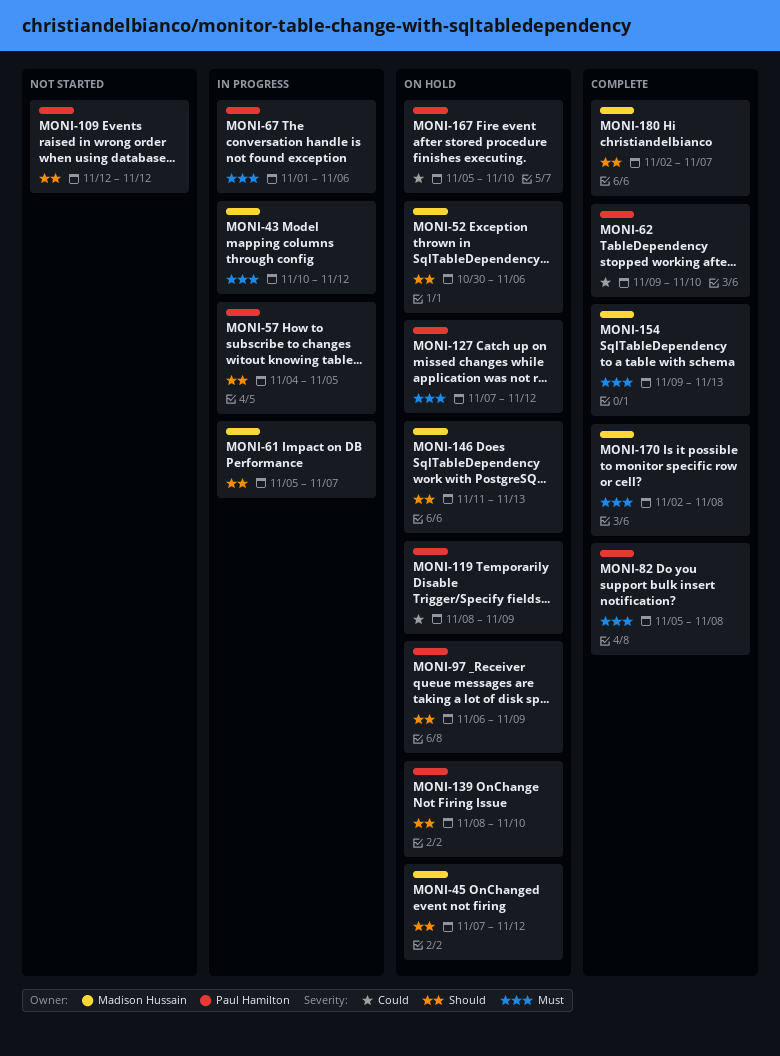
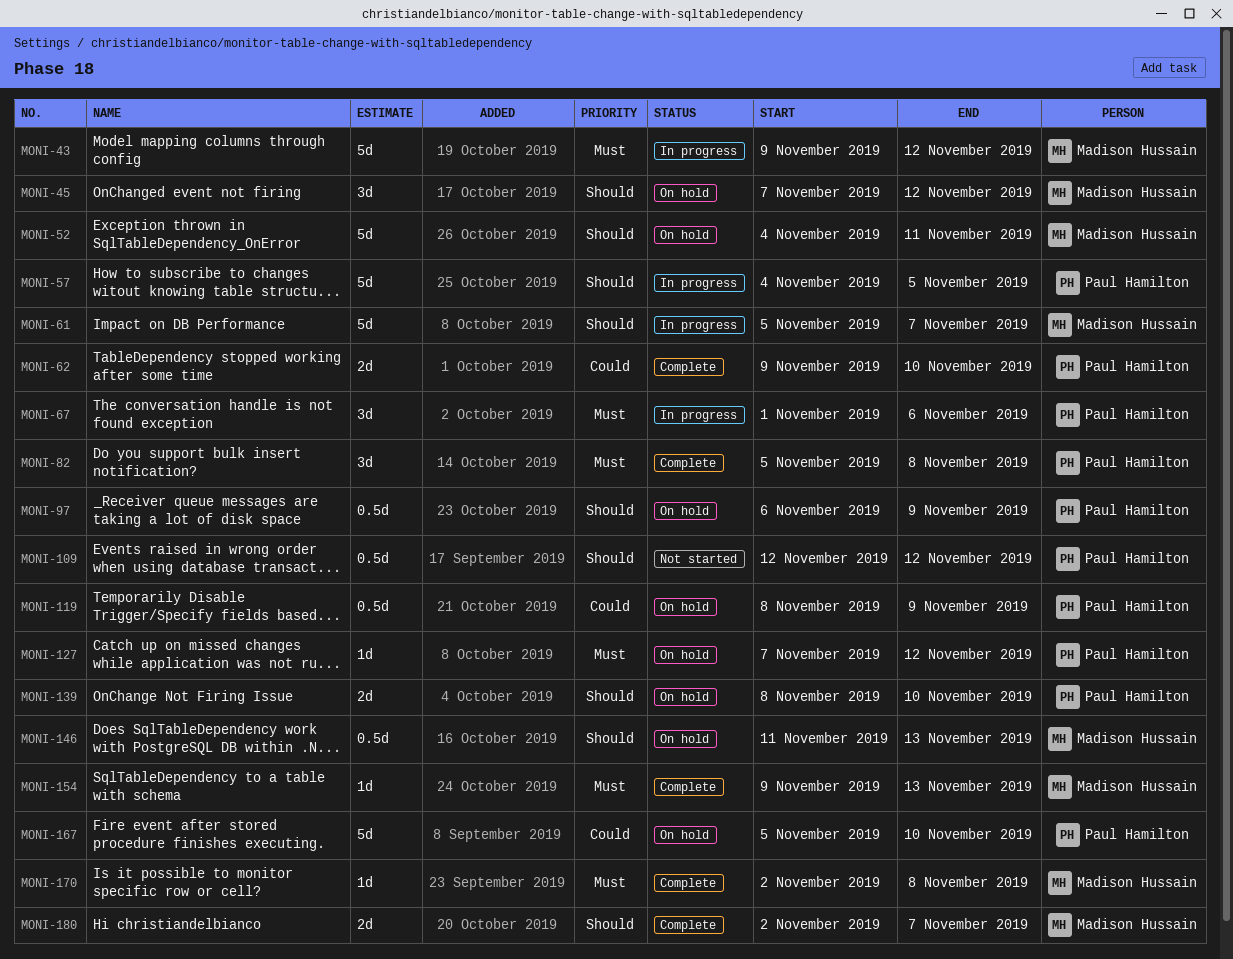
MONI-43, start: Nov 10 -> Nov 9
MONI-52, start: Oct 30 -> Nov 4
MONI-52, due: Nov 6 -> Nov 11

